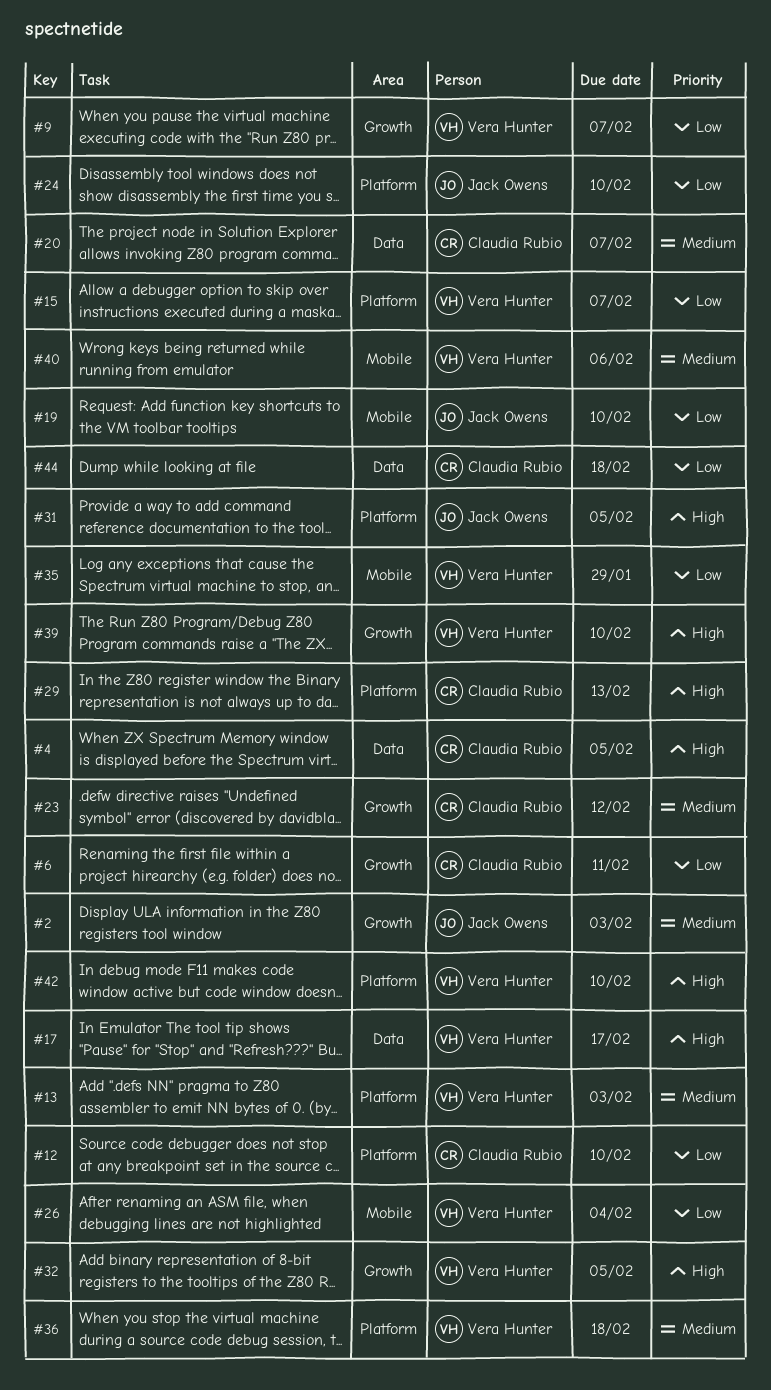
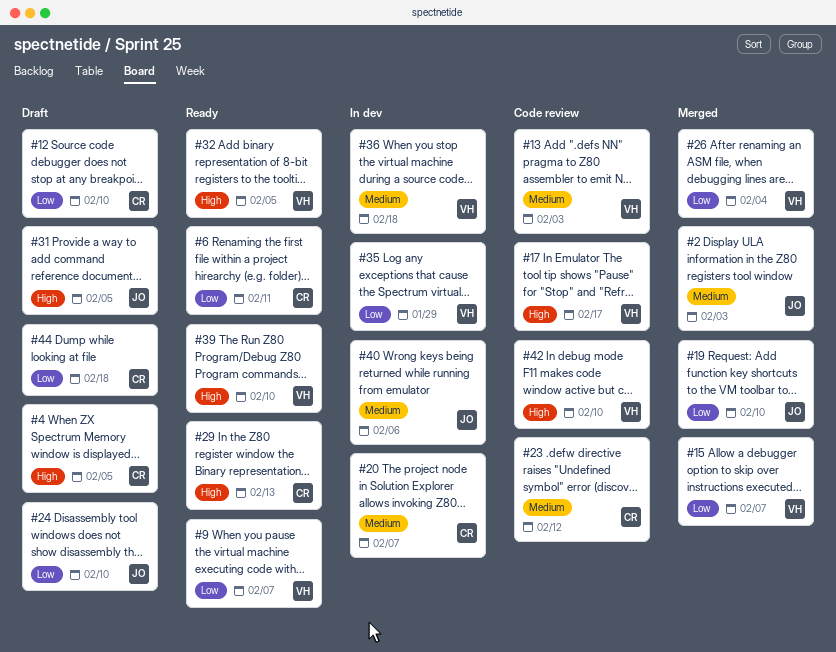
#40, owner: Vera Hunter -> Jack Owens

